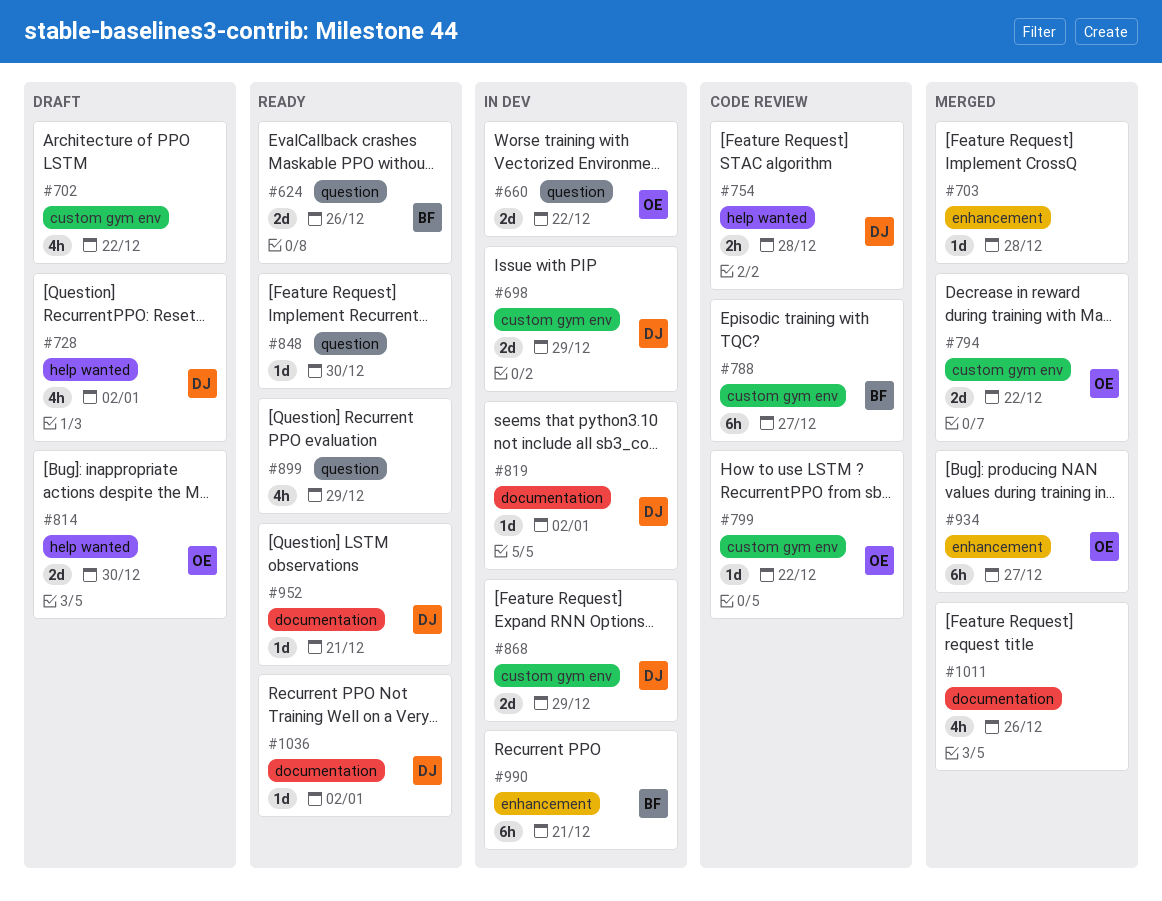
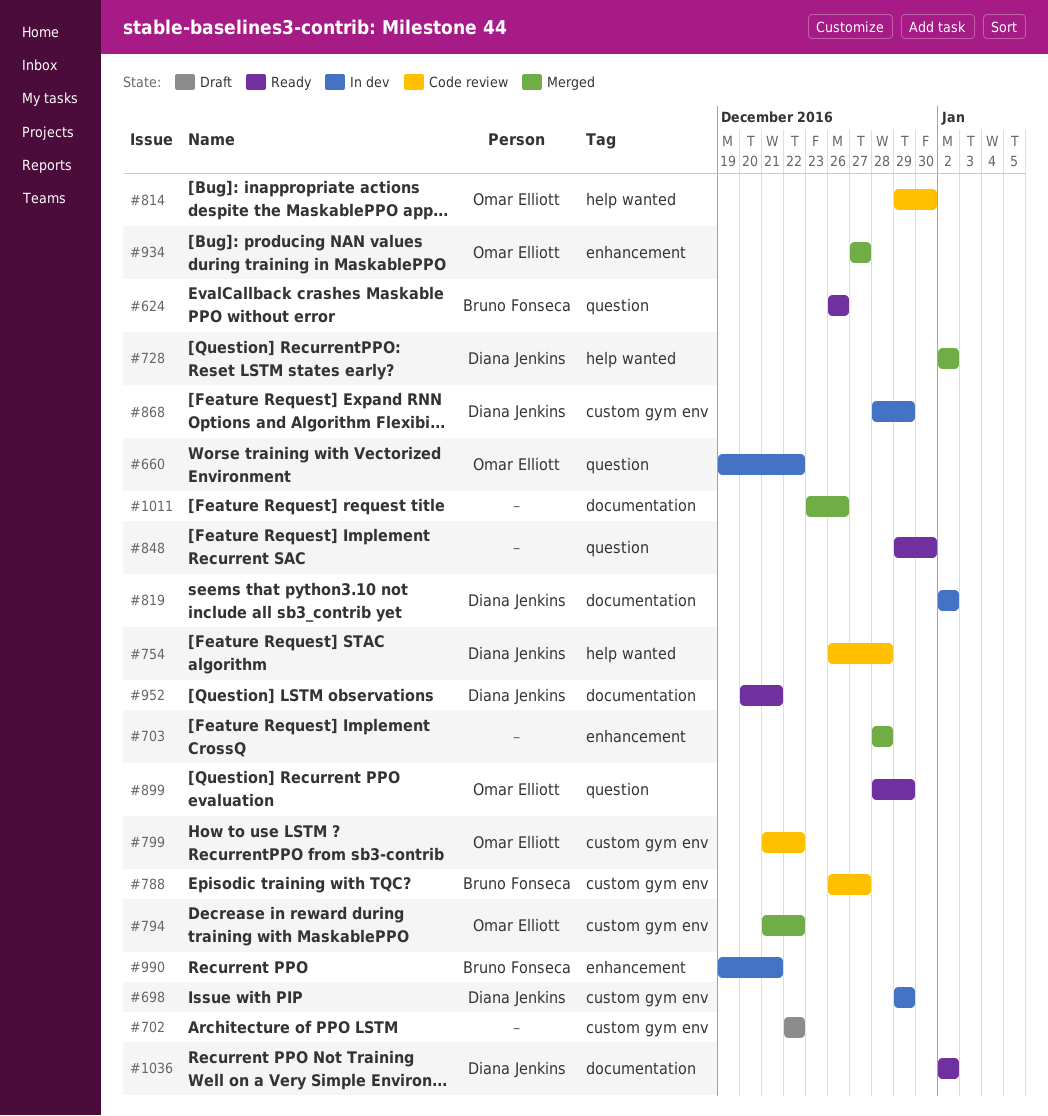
#728, status: Draft -> Merged
#814, status: Draft -> Code review
#899, owner: none -> Omar Elliott

